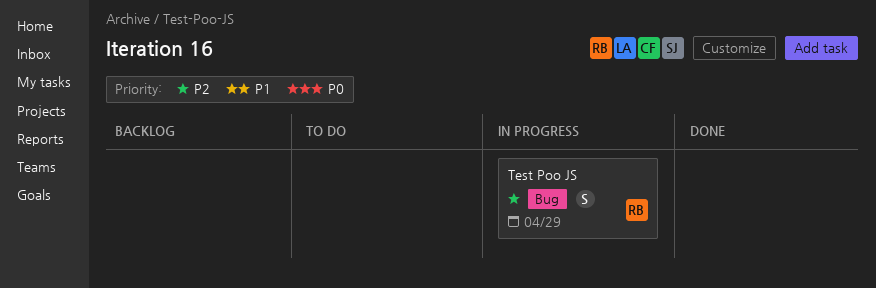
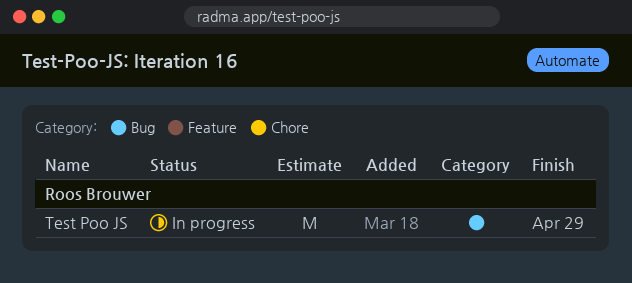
Test Poo JS, estimate: S -> M

